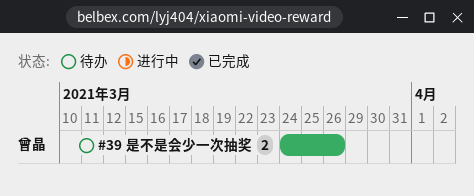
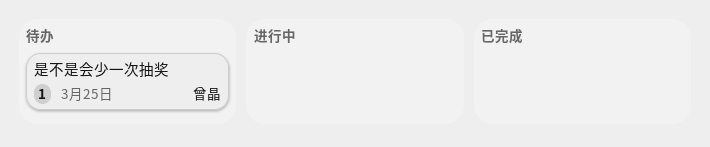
是不是会少一次抽奖, estimate: 2 -> 1
是不是会少一次抽奖, due: Mar 26 -> Mar 25

